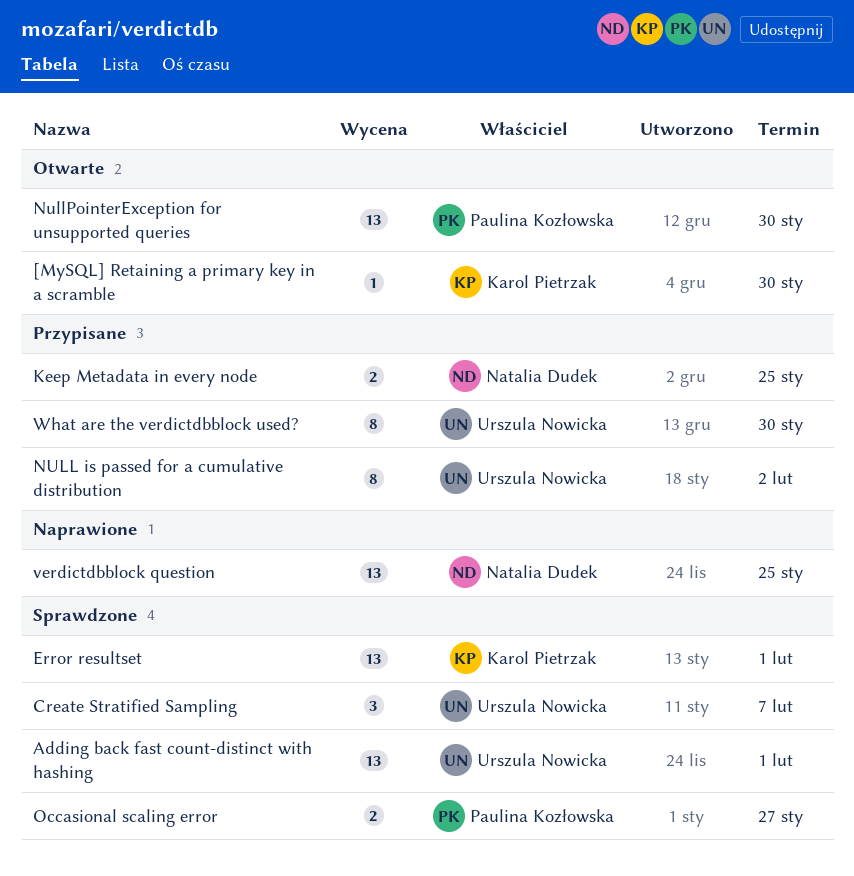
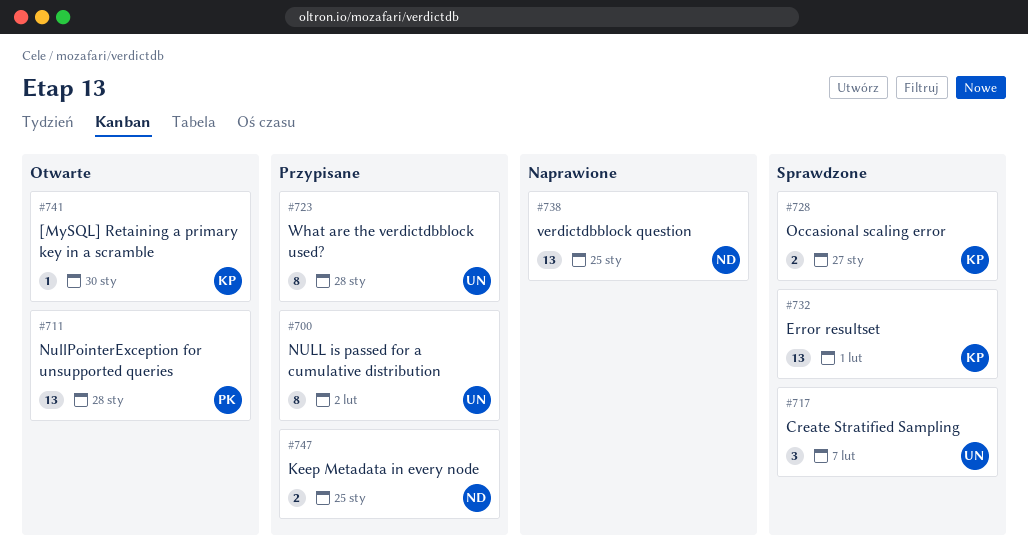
Adding back fast count-distinct with hashing: present -> none
NullPointerException for unsupported queries, due: Jan 30 -> Jan 28
Occasional scaling error, owner: Paulina Kozłowska -> Karol Pietrzak
What are the verdictdbblock used?, due: Jan 30 -> Jan 28

